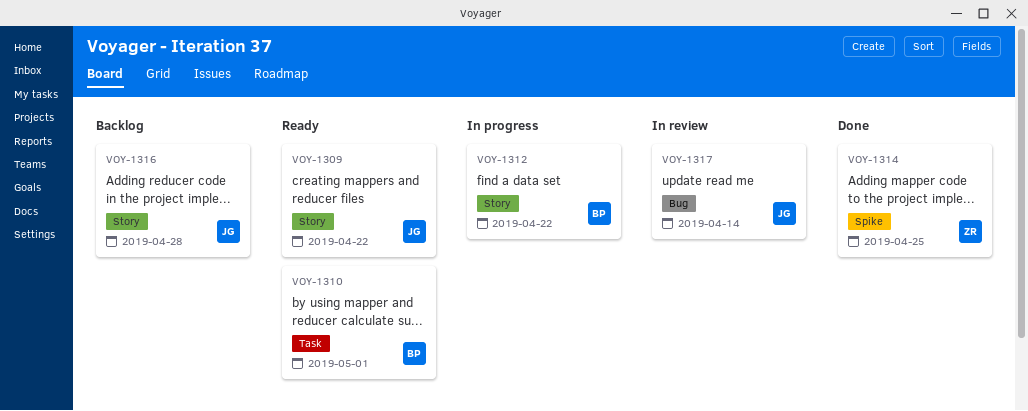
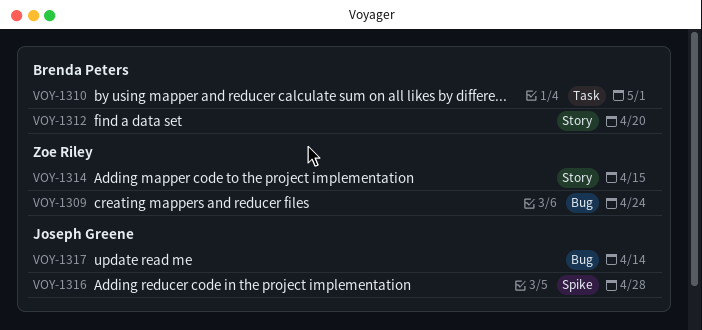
VOY-1309, owner: Joseph Greene -> Zoe Riley
VOY-1309, label: Story -> Bug
VOY-1309, due: Apr 22 -> Apr 24
VOY-1312, due: Apr 22 -> Apr 20
VOY-1314, label: Spike -> Story
VOY-1314, due: Apr 25 -> Apr 15
VOY-1316, label: Story -> Spike

